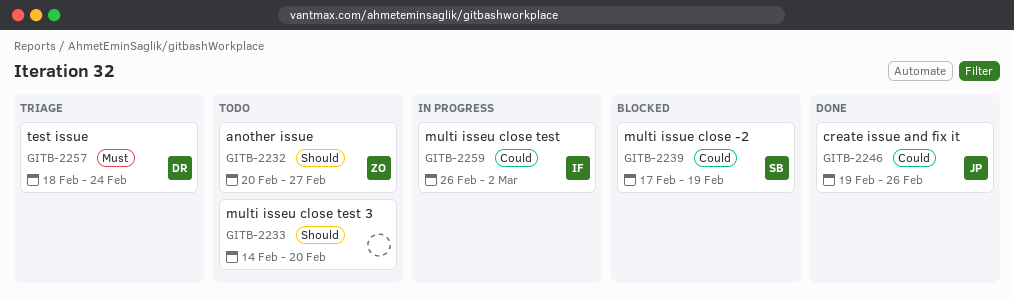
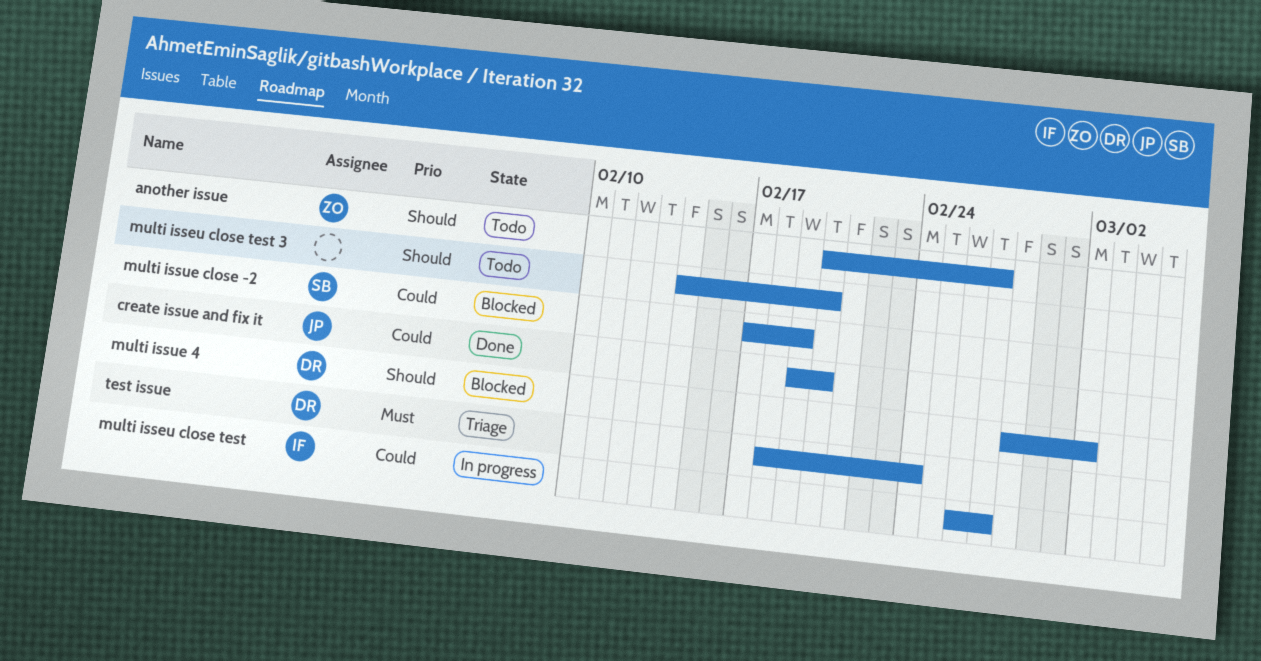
create issue and fix it, due: Feb 26 -> Feb 20
multi isseu close test, due: Mar 2 -> Feb 27
multi issue 4: none -> present

